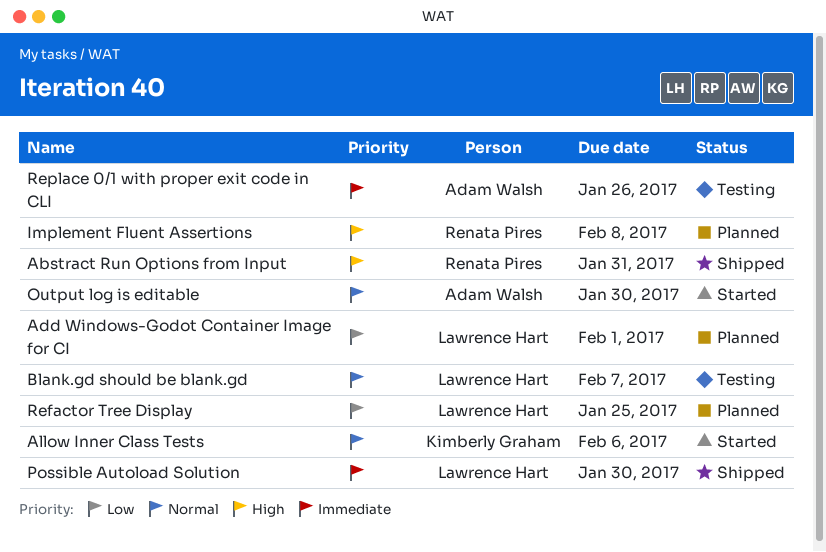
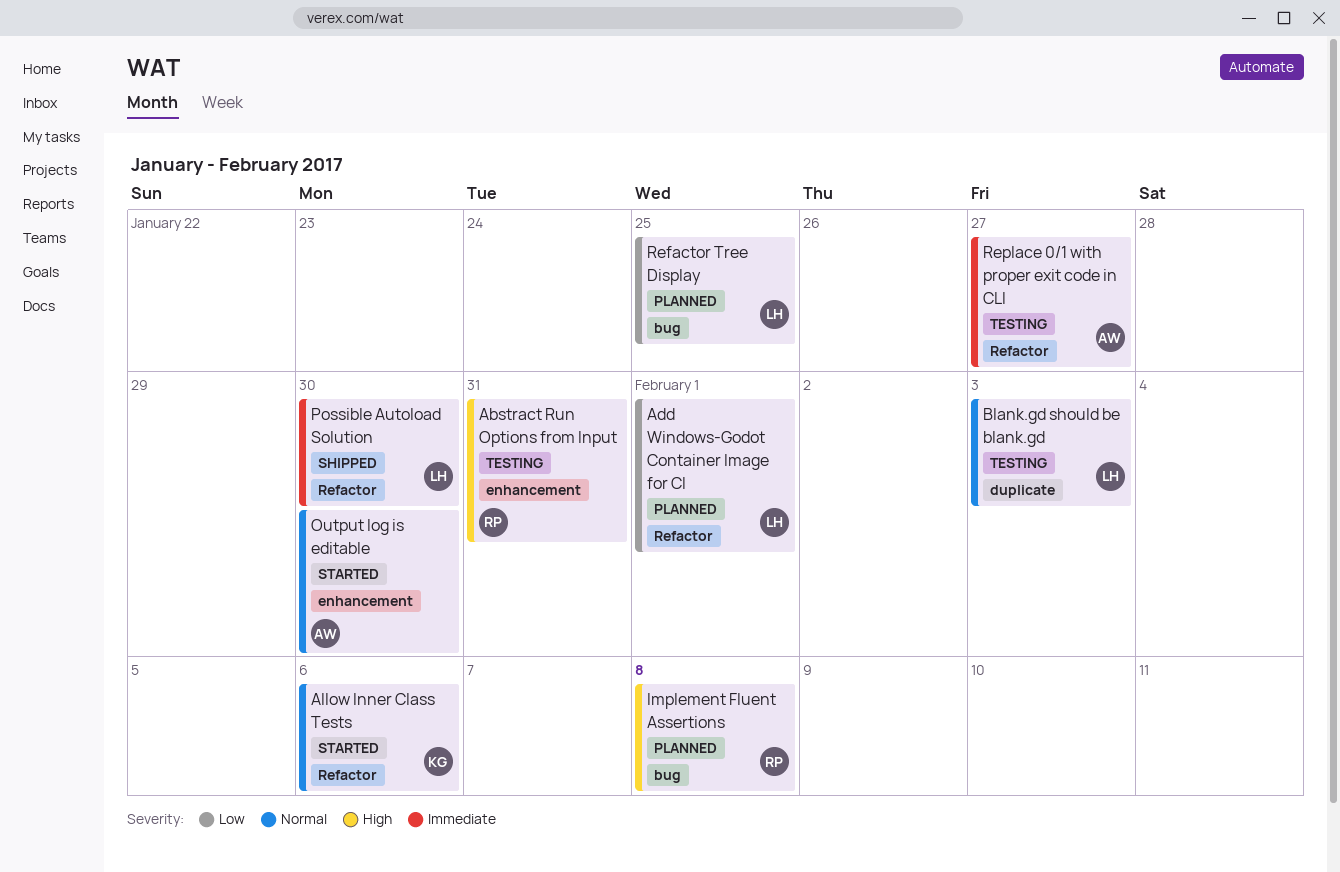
Abstract Run Options from Input, status: Shipped -> Testing
Blank.gd should be blank.gd, due: Feb 7 -> Feb 3
Replace 0/1 with proper exit code in CLI, due: Jan 26 -> Jan 27

